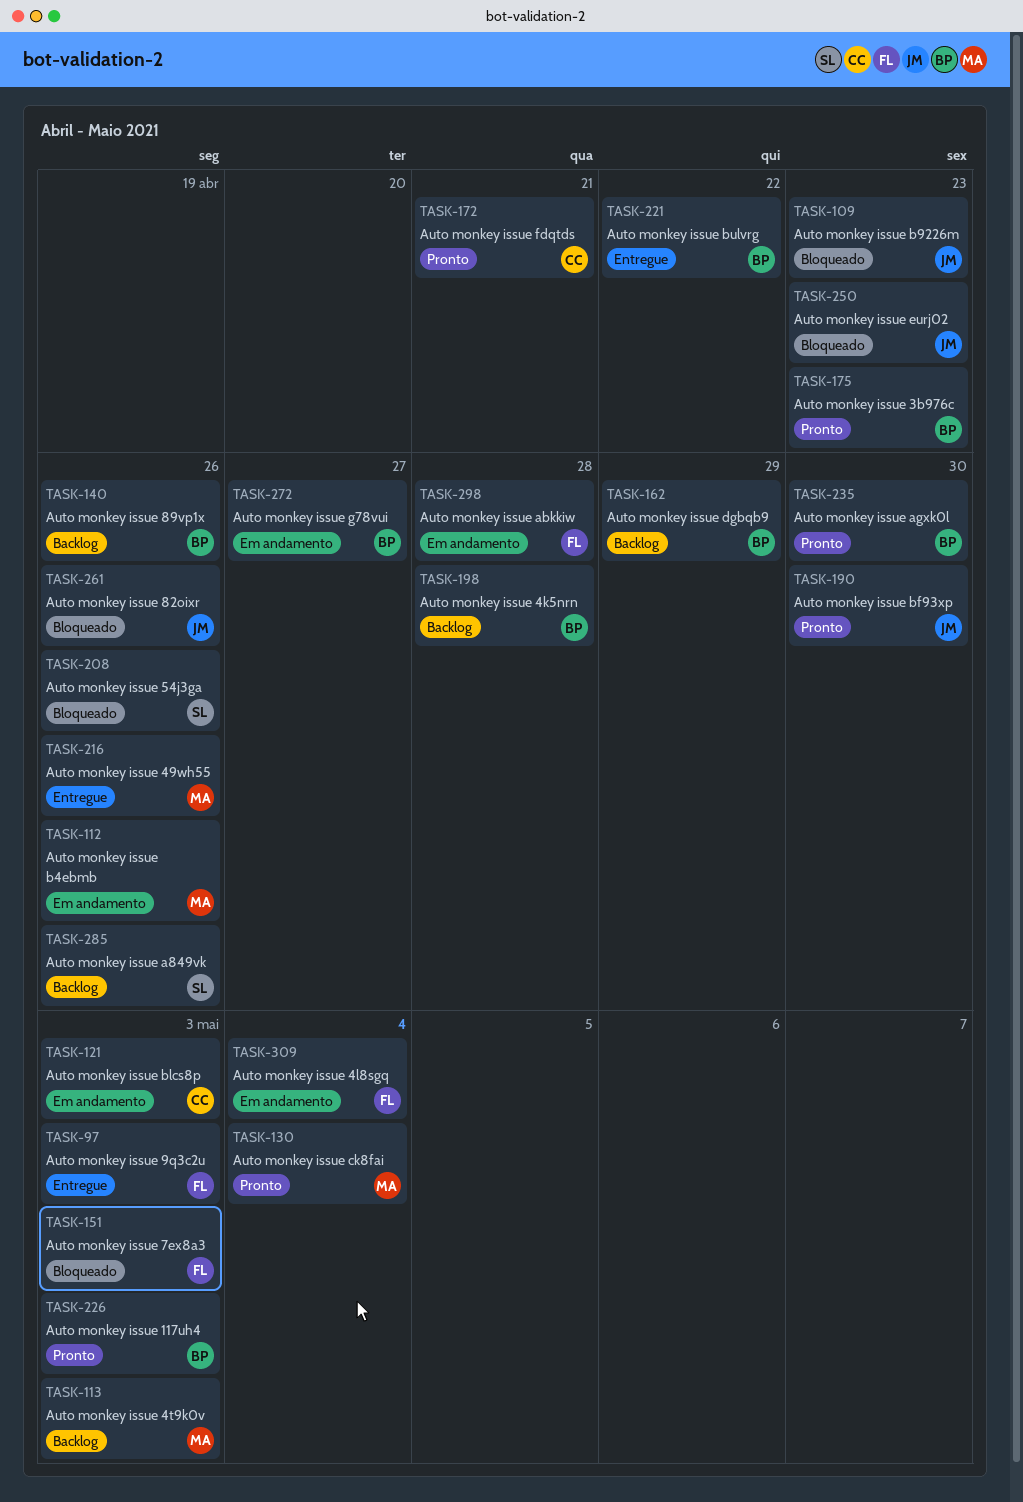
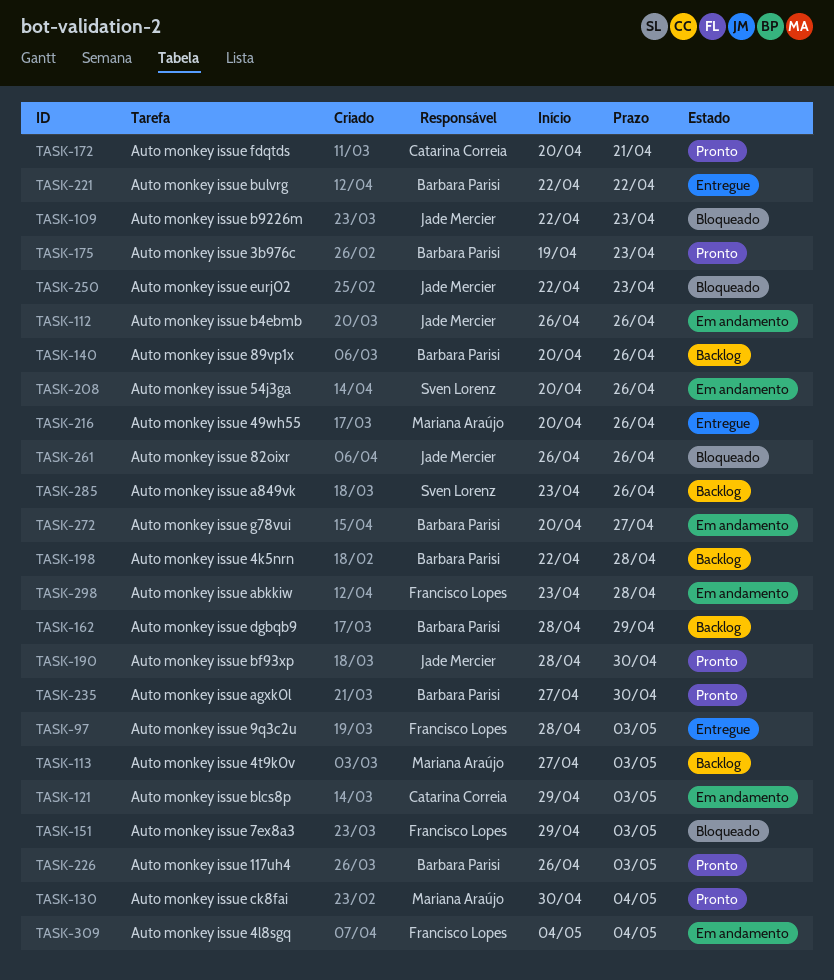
TASK-112, owner: Mariana Araújo -> Jade Mercier
TASK-208, status: Bloqueado -> Em andamento

